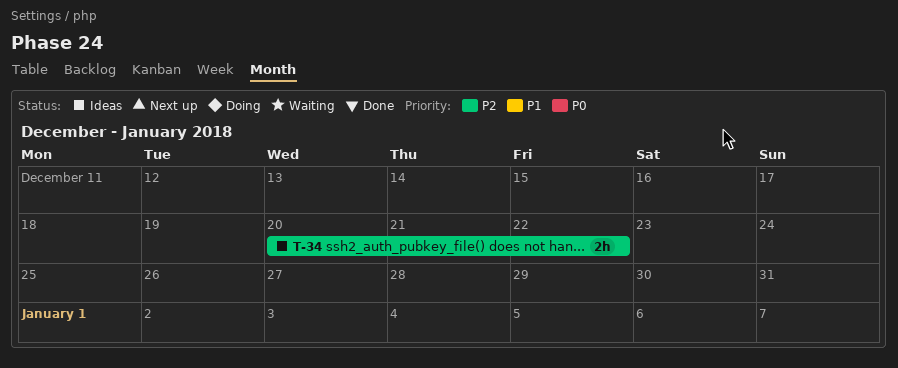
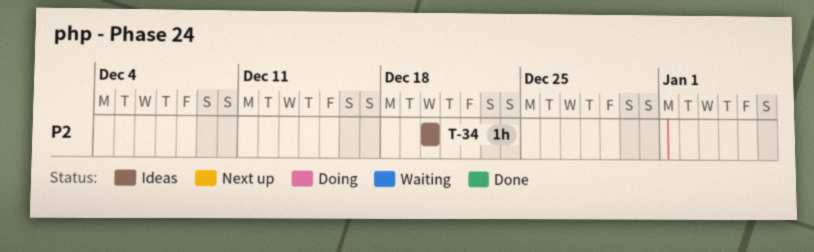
T-34, estimate: 2h -> 1h
T-34, due: Dec 22 -> Dec 20

